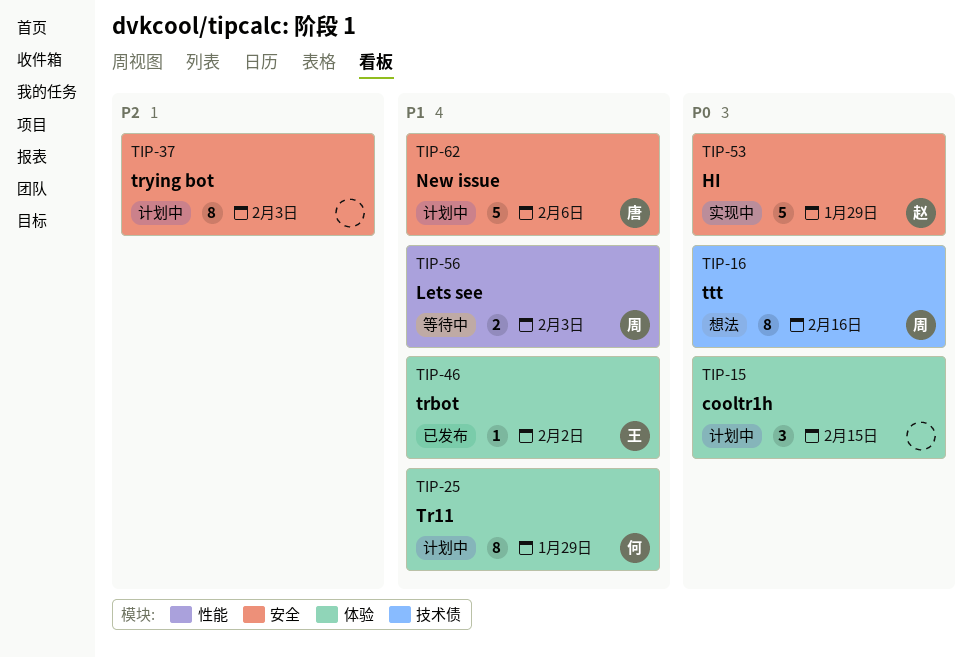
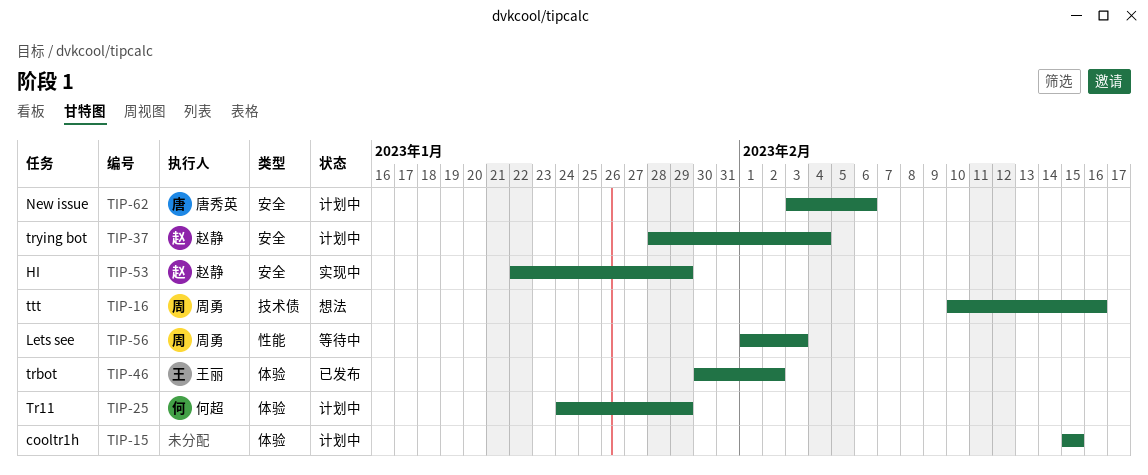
TIP-37, owner: none -> 赵静
TIP-37, due: Feb 3 -> Feb 4

